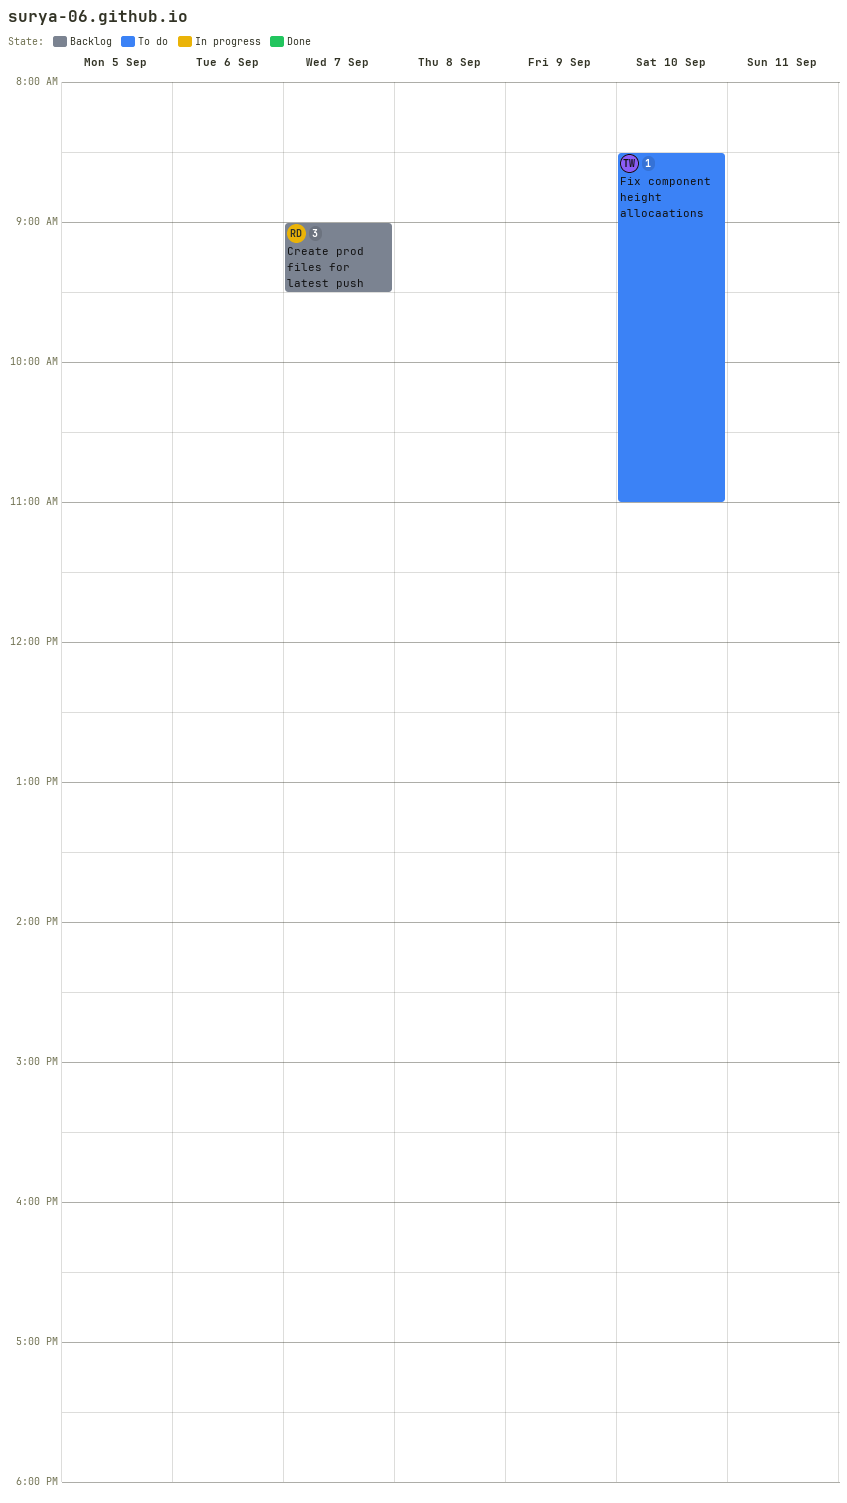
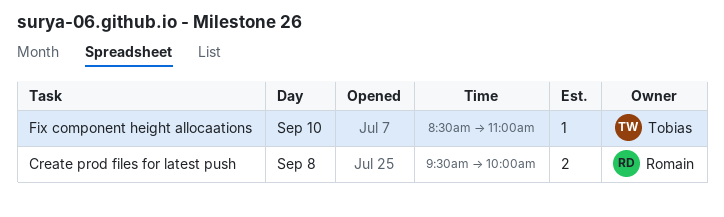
Create prod files for latest push, estimate: 3 -> 2
Create prod files for latest push, day: Sep 7 -> Sep 8
Create prod files for latest push, begins: 09:00 -> 09:30
Create prod files for latest push, ends: 09:30 -> 10:00

